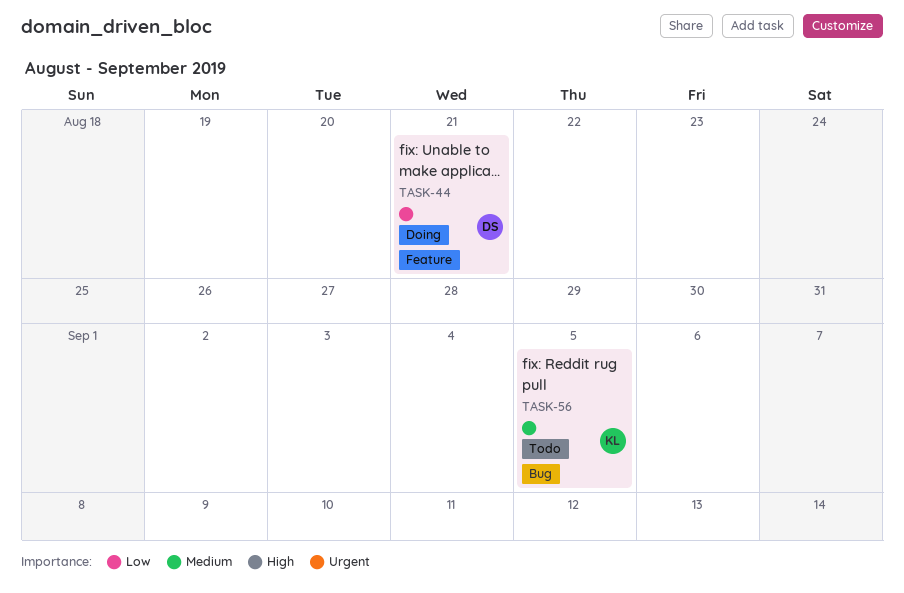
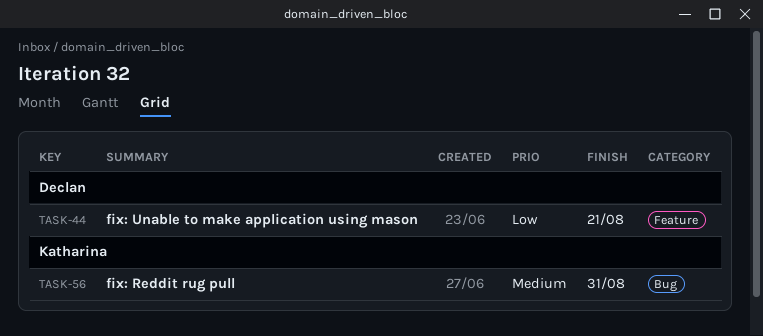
TASK-56, due: Sep 5 -> Aug 31

